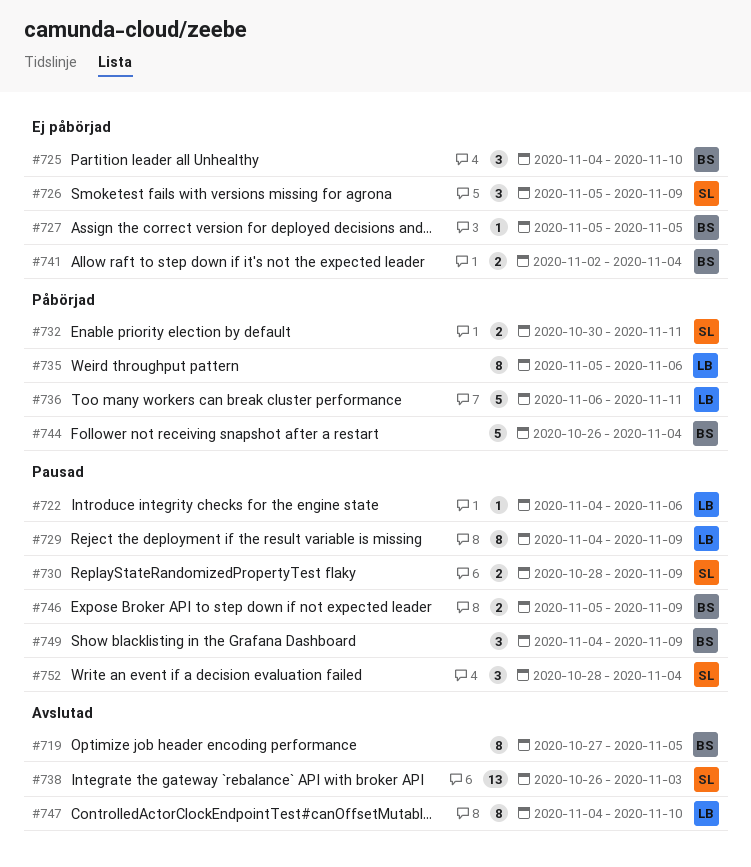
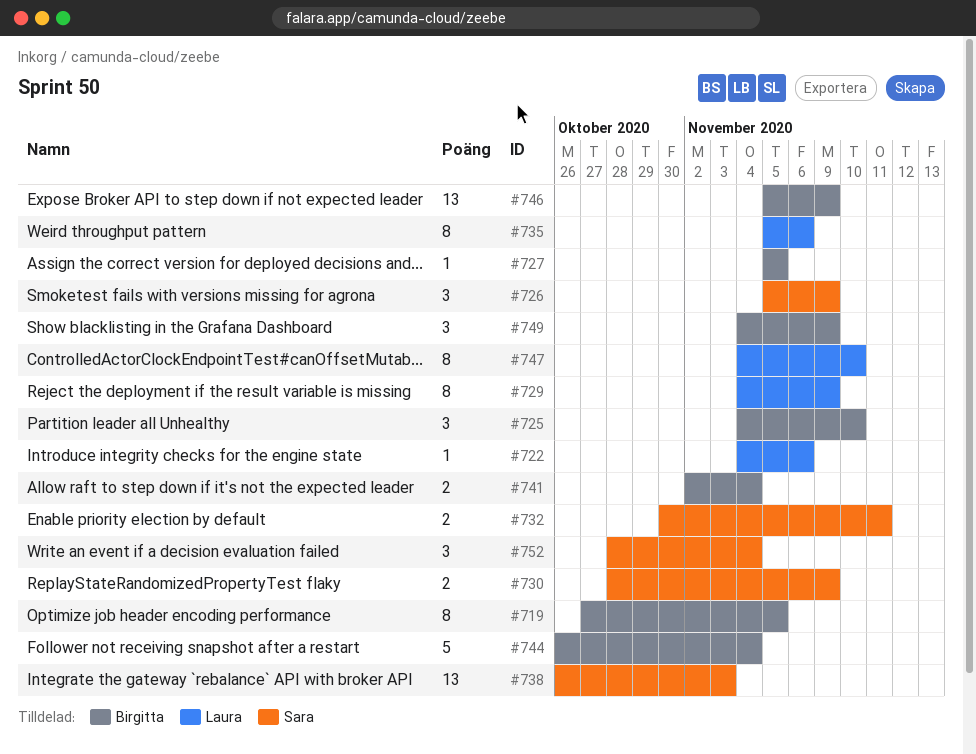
#736: present -> none
#746, estimate: 2 -> 13

